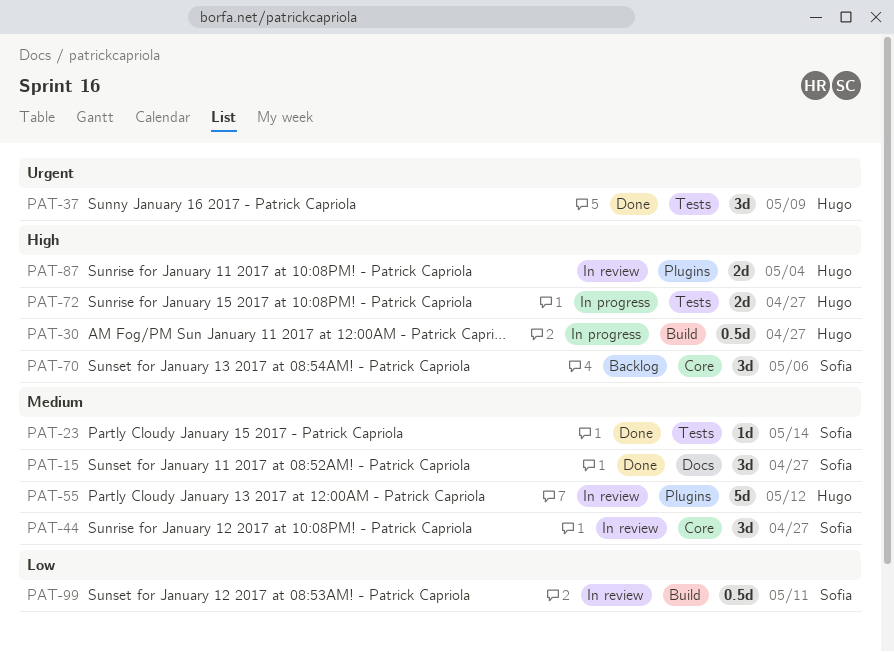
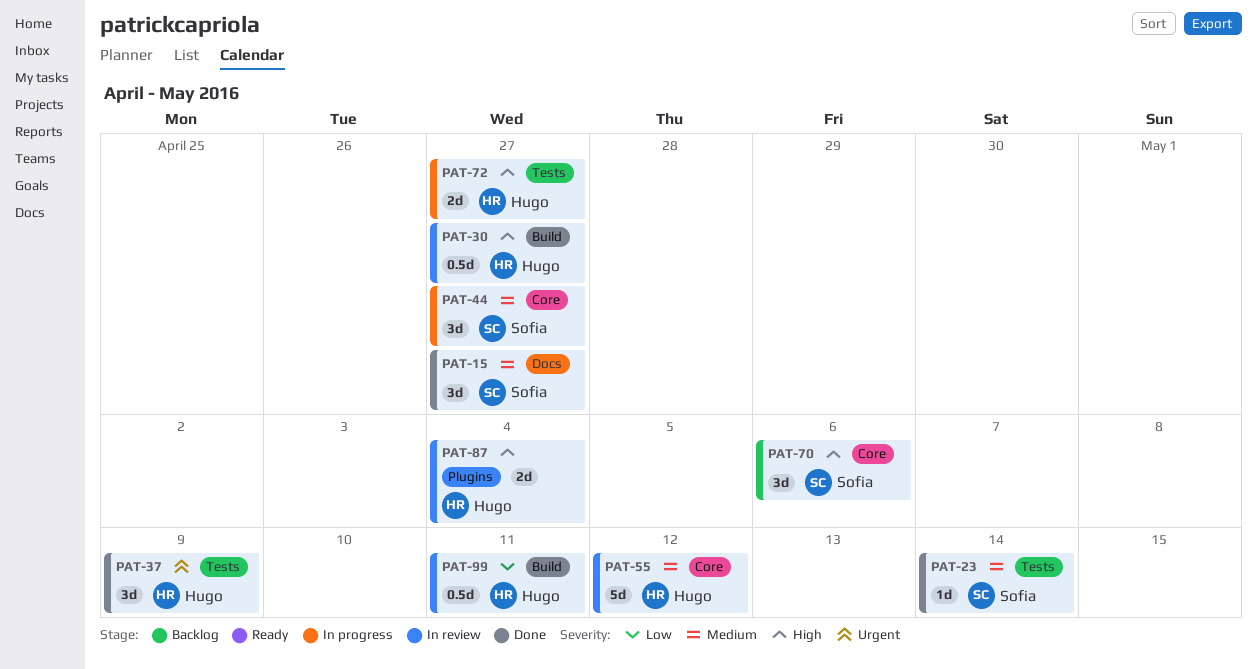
PAT-30, status: In progress -> In review
PAT-44, status: In review -> In progress
PAT-55, label: Plugins -> Core
PAT-99, owner: Sofia -> Hugo

